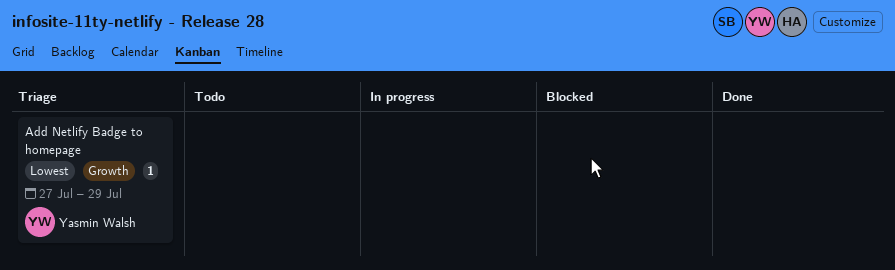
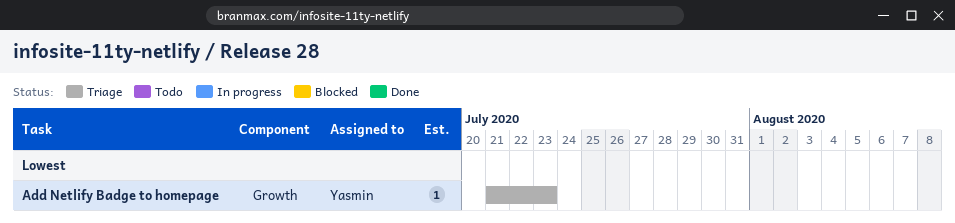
Add Netlify Badge to homepage, start: Jul 27 -> Jul 21
Add Netlify Badge to homepage, due: Jul 29 -> Jul 23

